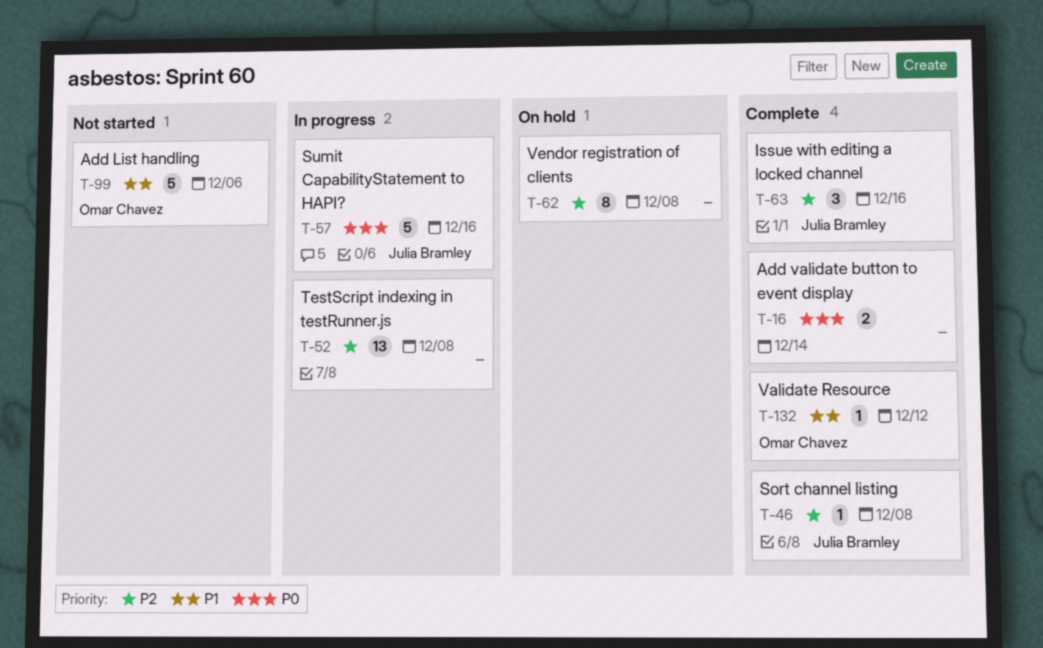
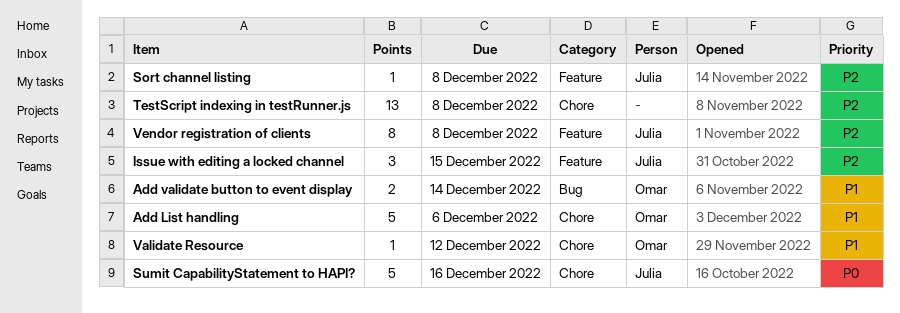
Add validate button to event display, owner: none -> Omar Chavez
Add validate button to event display, priority: P0 -> P1
Issue with editing a locked channel, due: Dec 16 -> Dec 15
Vendor registration of clients, owner: none -> Julia Bramley

